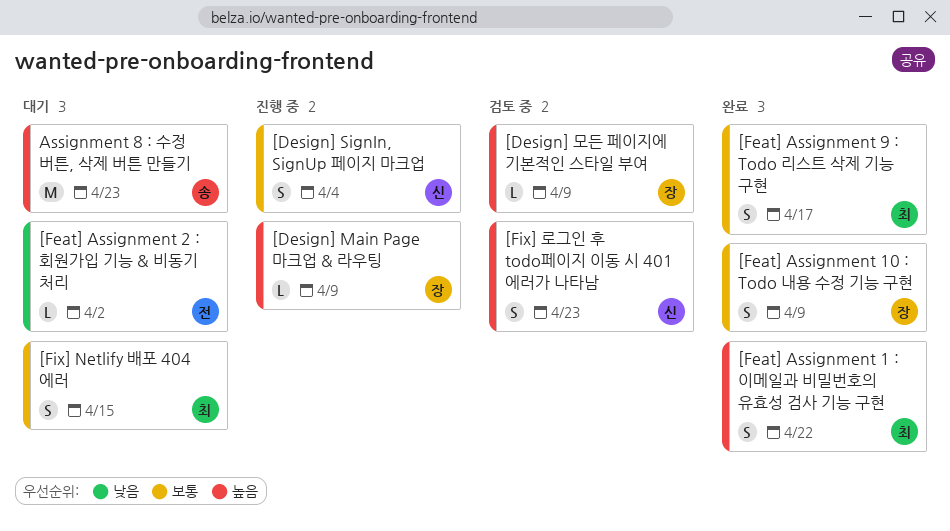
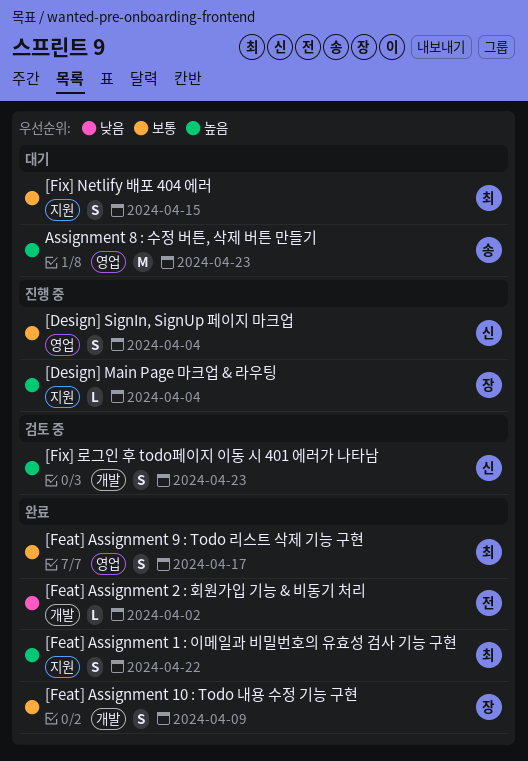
[Design] Main Page 마크업 & 라우팅, due: Apr 9 -> Apr 4
[Design] 모든 페이지에 기본적인 스타일 부여: present -> none
[Feat] Assignment 2 : 회원가입 기능 & 비동기 처리, status: 대기 -> 완료

